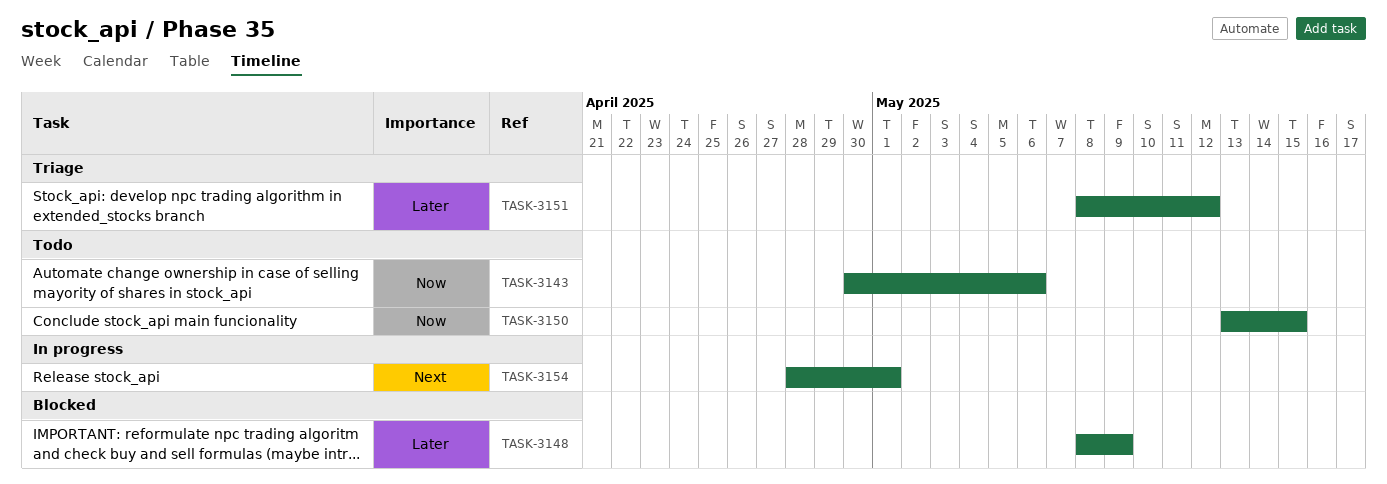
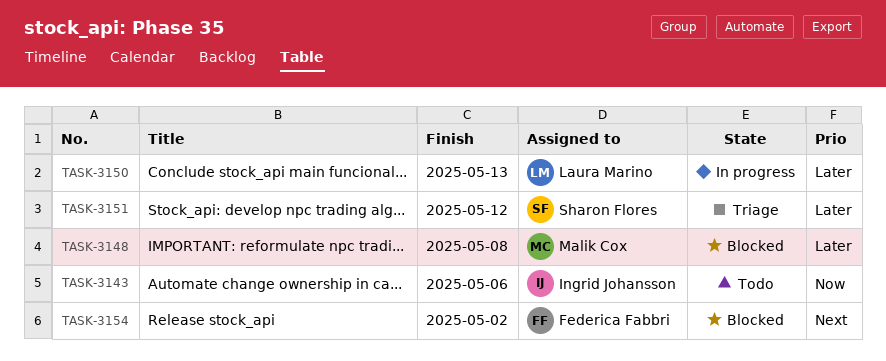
TASK-3148, due: May 9 -> May 8
TASK-3150, status: Todo -> In progress
TASK-3150, priority: Now -> Later
TASK-3150, due: May 15 -> May 13
TASK-3154, status: In progress -> Blocked
TASK-3154, due: May 1 -> May 2

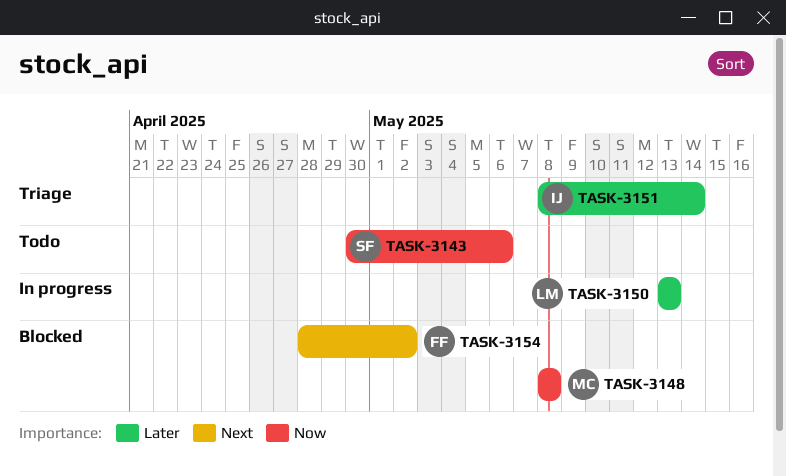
TASK-3143, owner: Ingrid Johansson -> Sharon Flores
TASK-3148, priority: Later -> Now
TASK-3151, owner: Sharon Flores -> Ingrid Johansson
TASK-3151, due: May 12 -> May 14

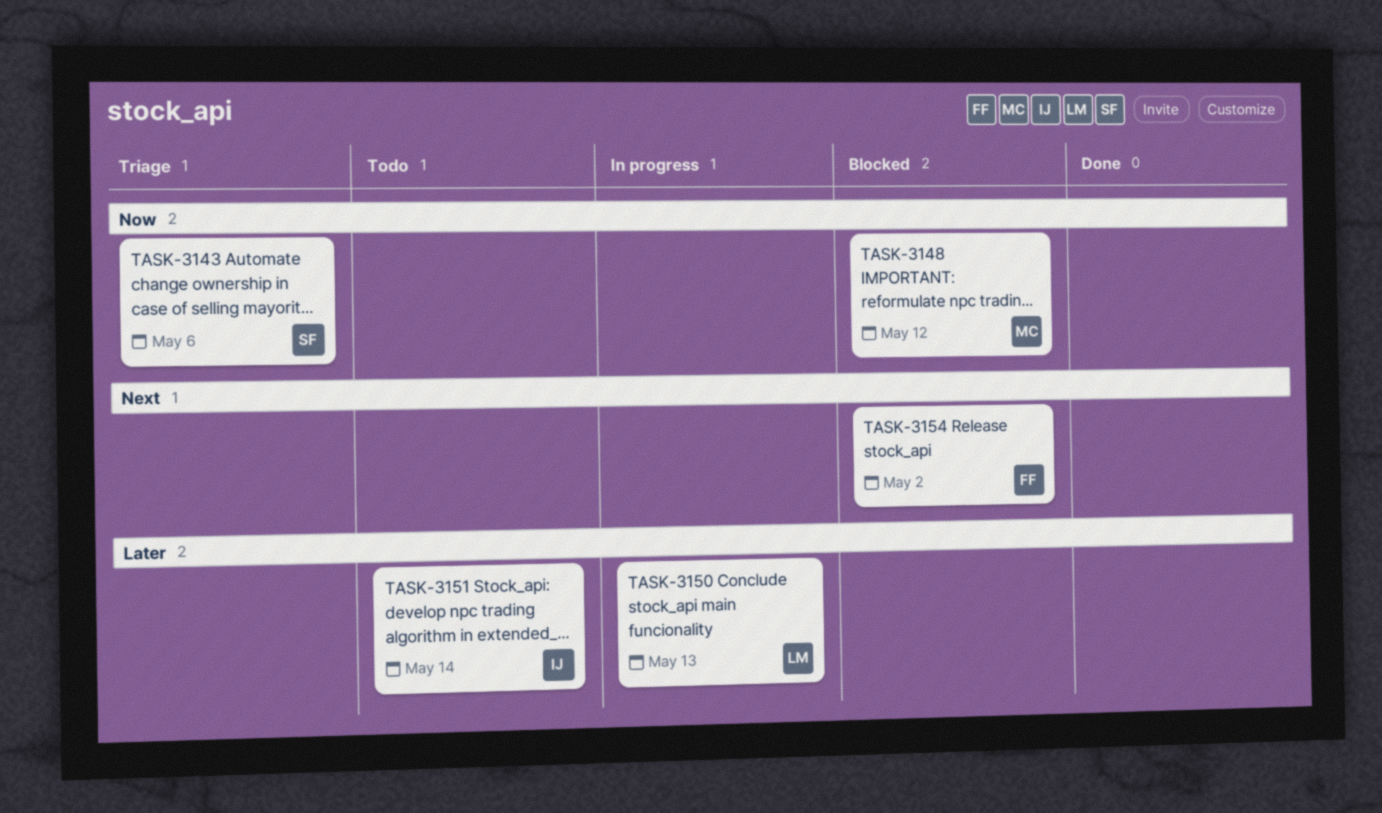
TASK-3143, status: Todo -> Triage
TASK-3148, due: May 8 -> May 12
TASK-3151, status: Triage -> Todo

